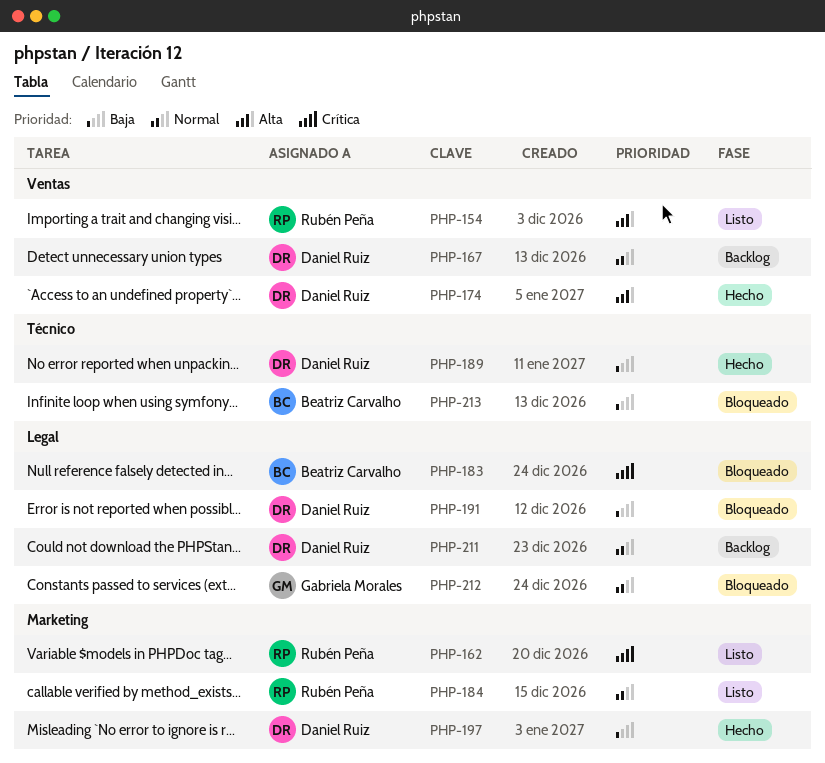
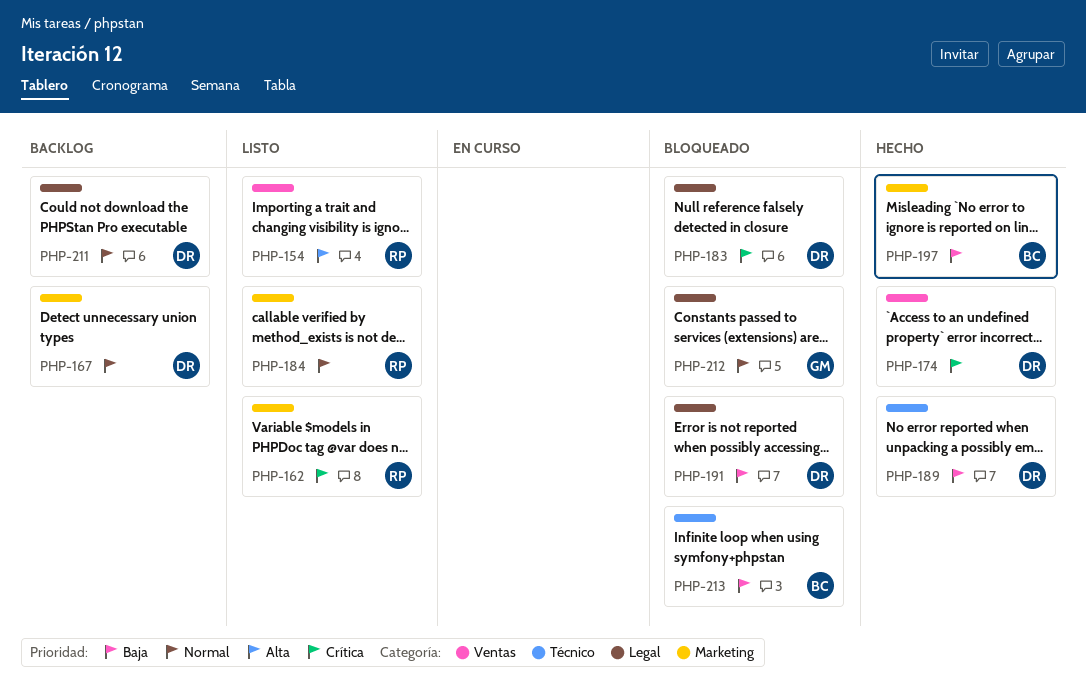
PHP-167, label: Ventas -> Marketing
PHP-174, priority: Alta -> Crítica
PHP-183, owner: Beatriz Carvalho -> Daniel Ruiz
PHP-197, owner: Daniel Ruiz -> Beatriz Carvalho

